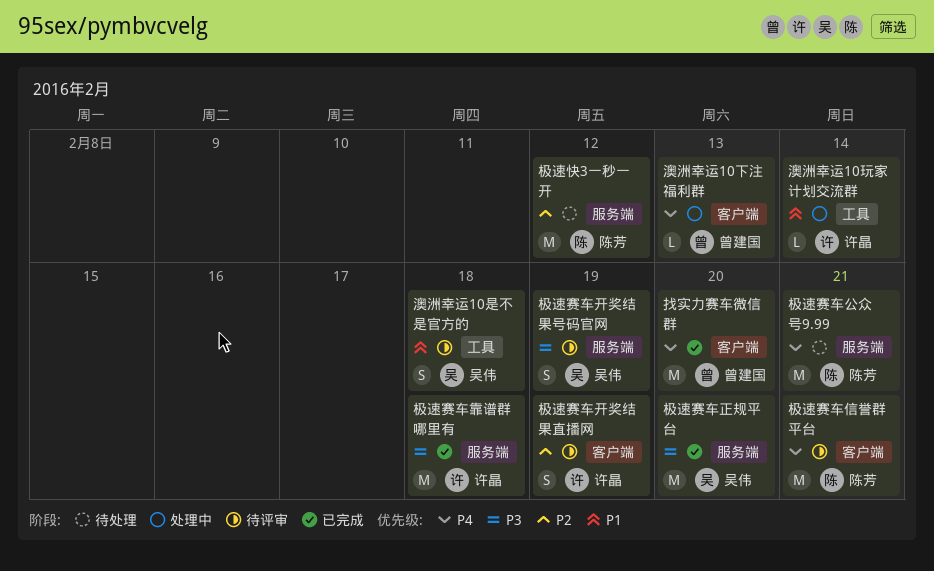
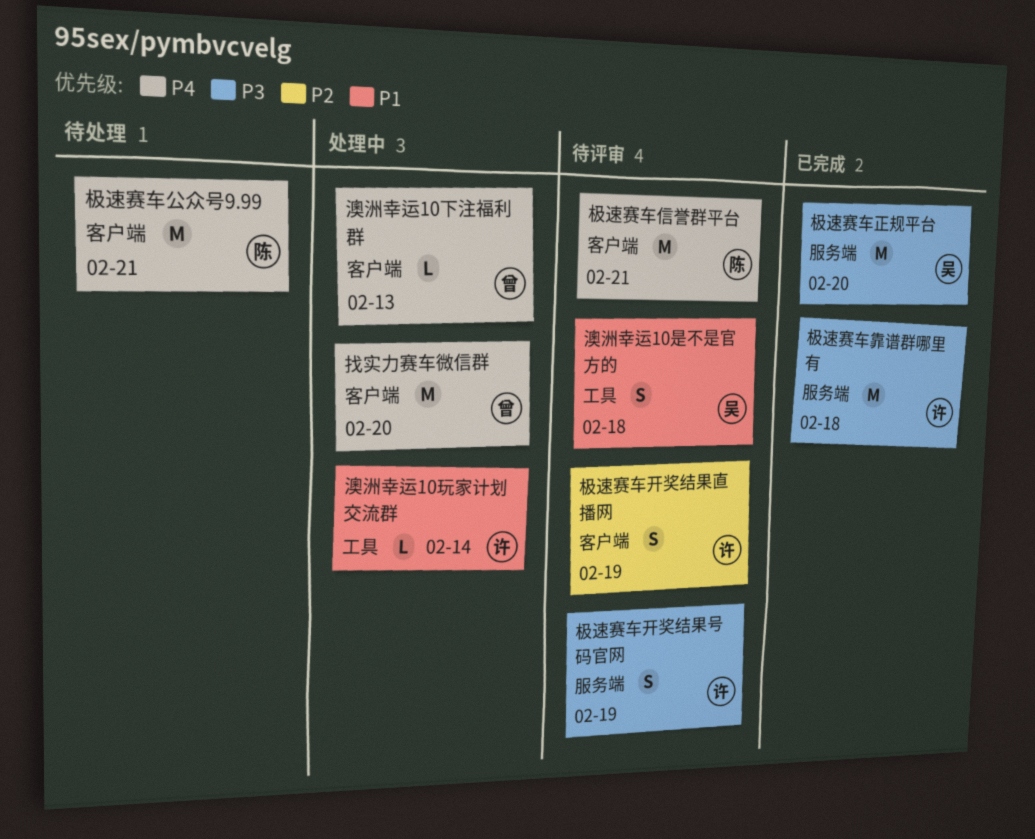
找实力赛车微信群, status: 已完成 -> 处理中
极速快3一秒一开: present -> none
极速赛车公众号9.99, label: 服务端 -> 客户端
极速赛车开奖结果号码官网, owner: 吴伟 -> 许晶

